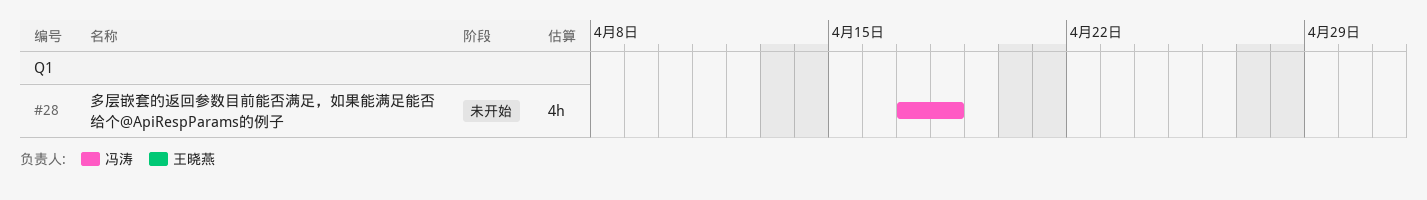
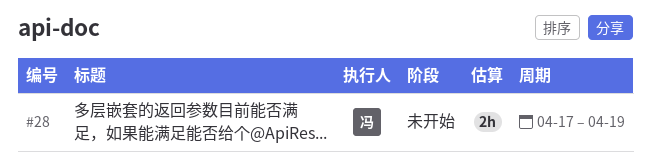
#28, estimate: 4h -> 2h
#28, due: Apr 18 -> Apr 19

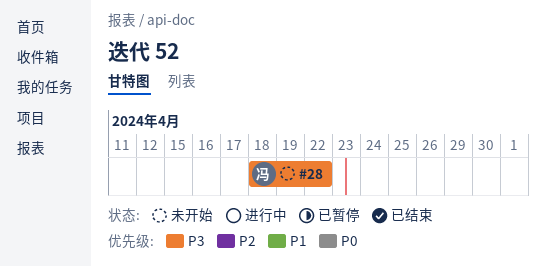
#28, start: Apr 17 -> Apr 18
#28, due: Apr 19 -> Apr 22

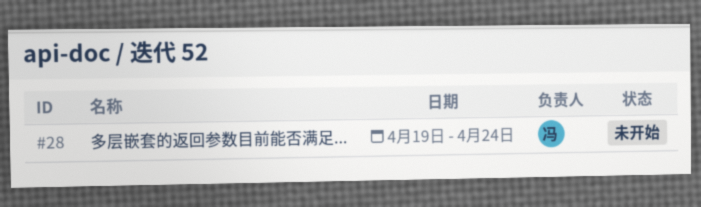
#28, start: Apr 18 -> Apr 19
#28, due: Apr 22 -> Apr 24

